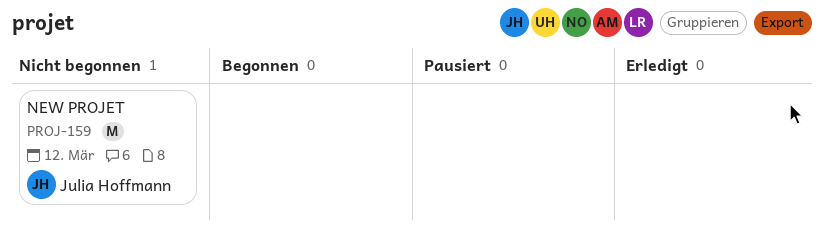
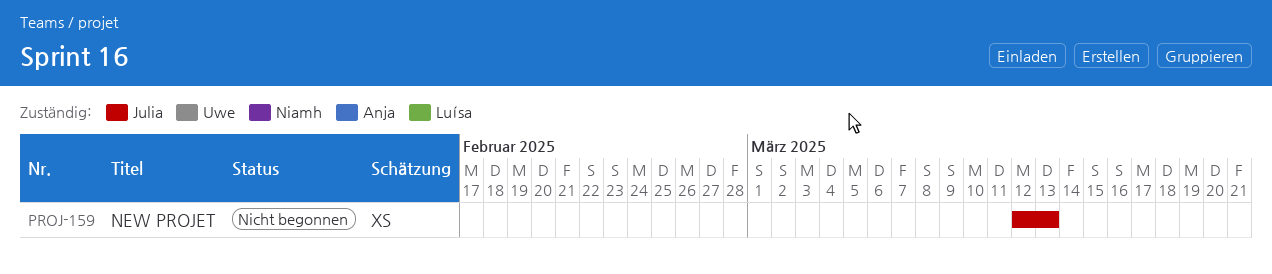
PROJ-159, estimate: M -> XS
PROJ-159, due: Mar 12 -> Mar 13

